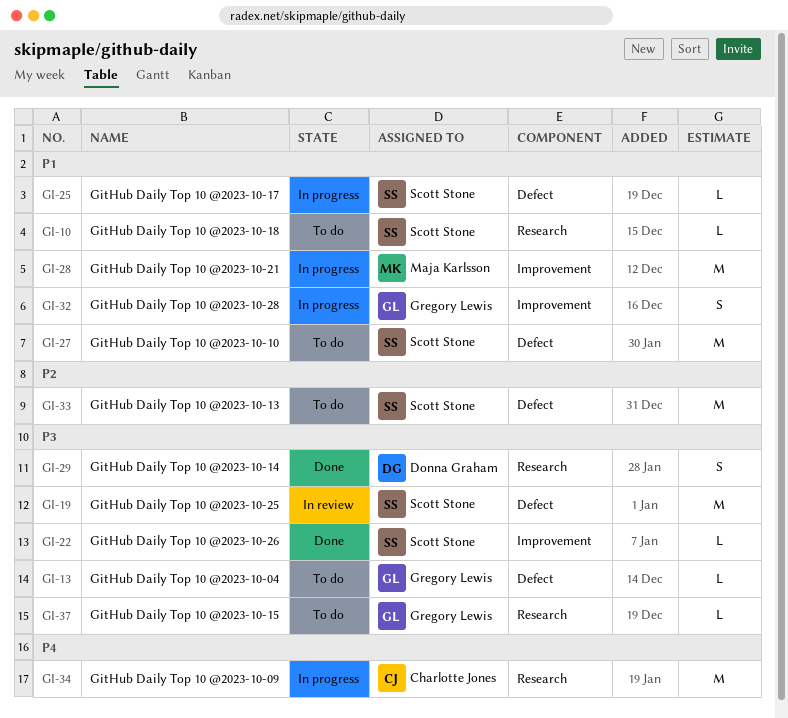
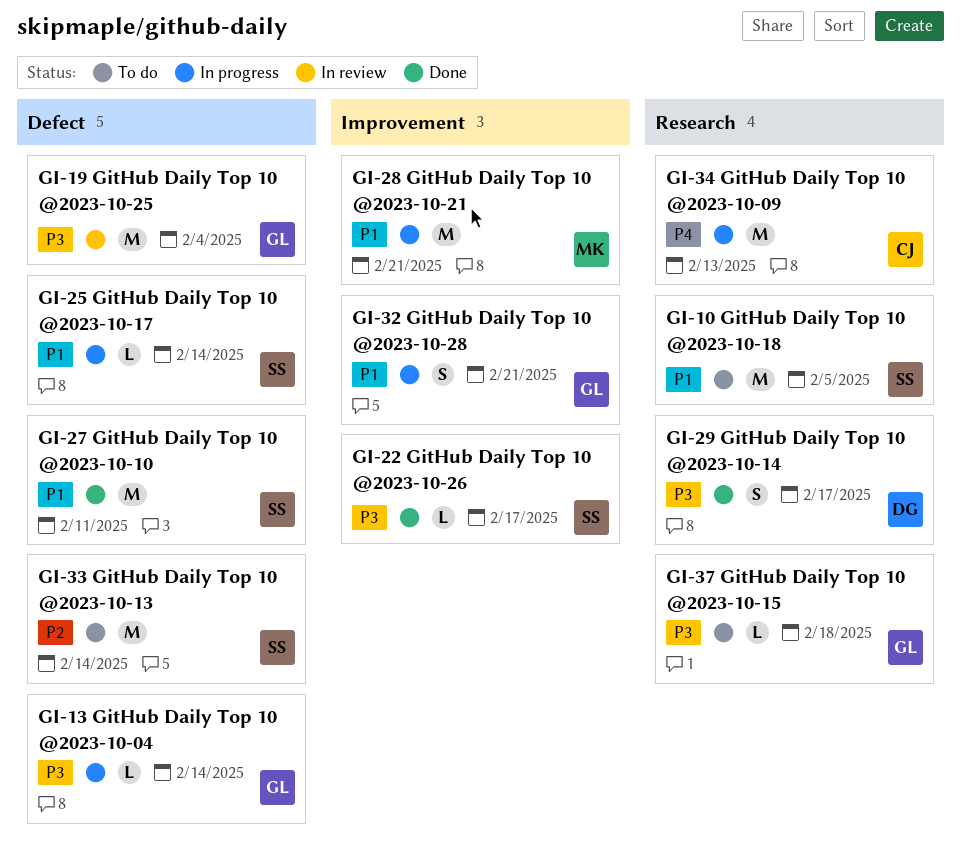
GI-10, estimate: L -> M
GI-13, status: To do -> In progress
GI-19, owner: Scott Stone -> Gregory Lewis
GI-27, status: To do -> Done

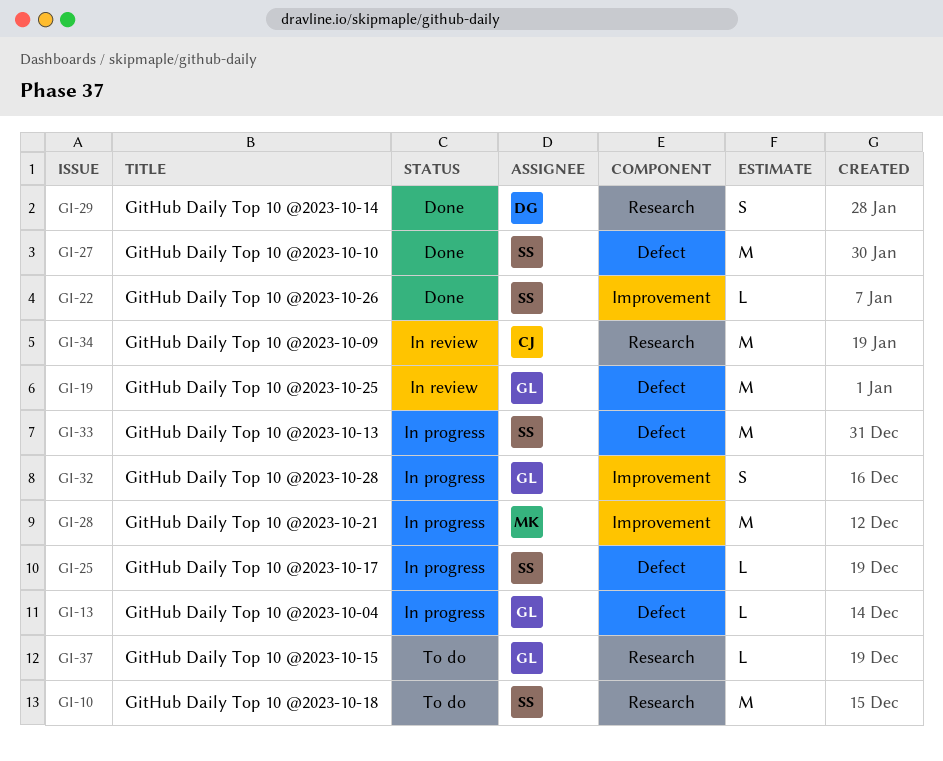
GI-33, status: To do -> In progress
GI-34, status: In progress -> In review

